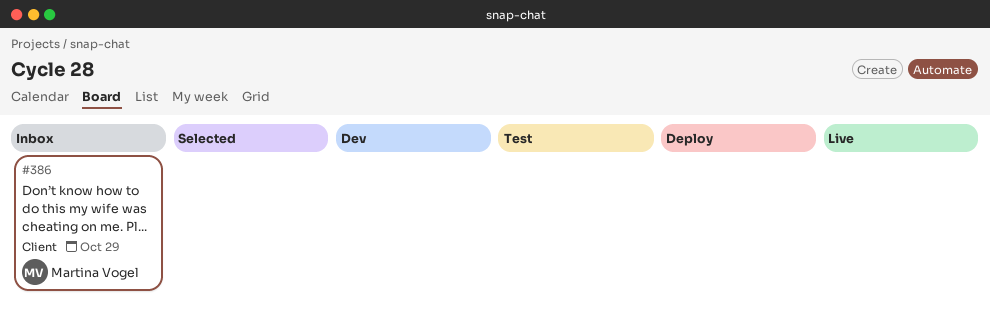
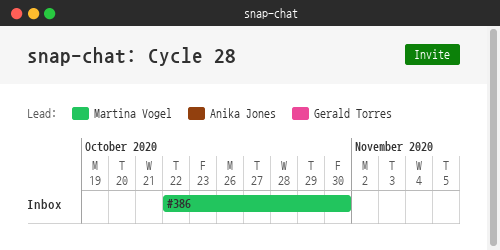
#386, due: Oct 29 -> Oct 30

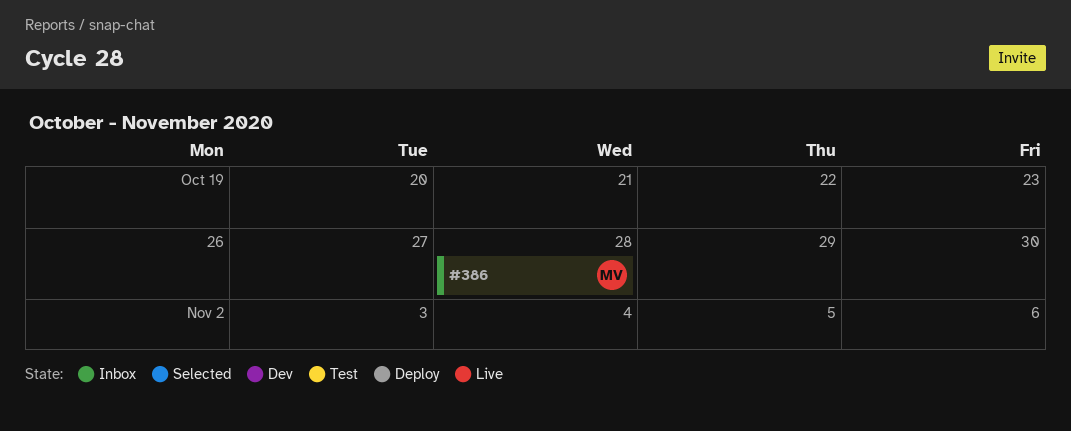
#386, due: Oct 30 -> Oct 28

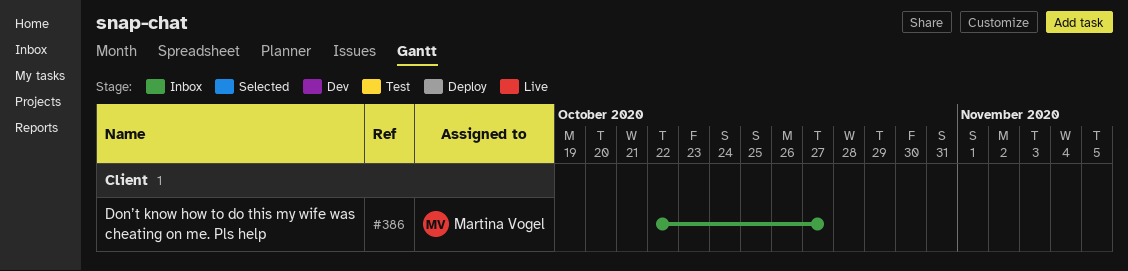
#386, due: Oct 28 -> Oct 27

